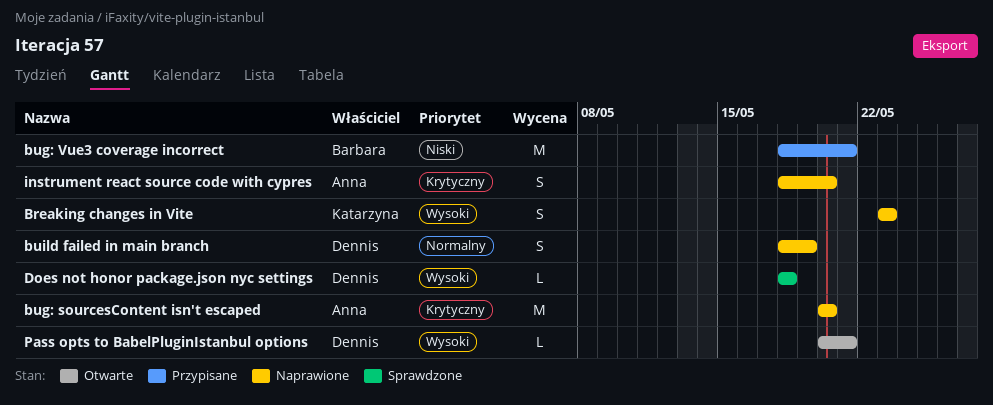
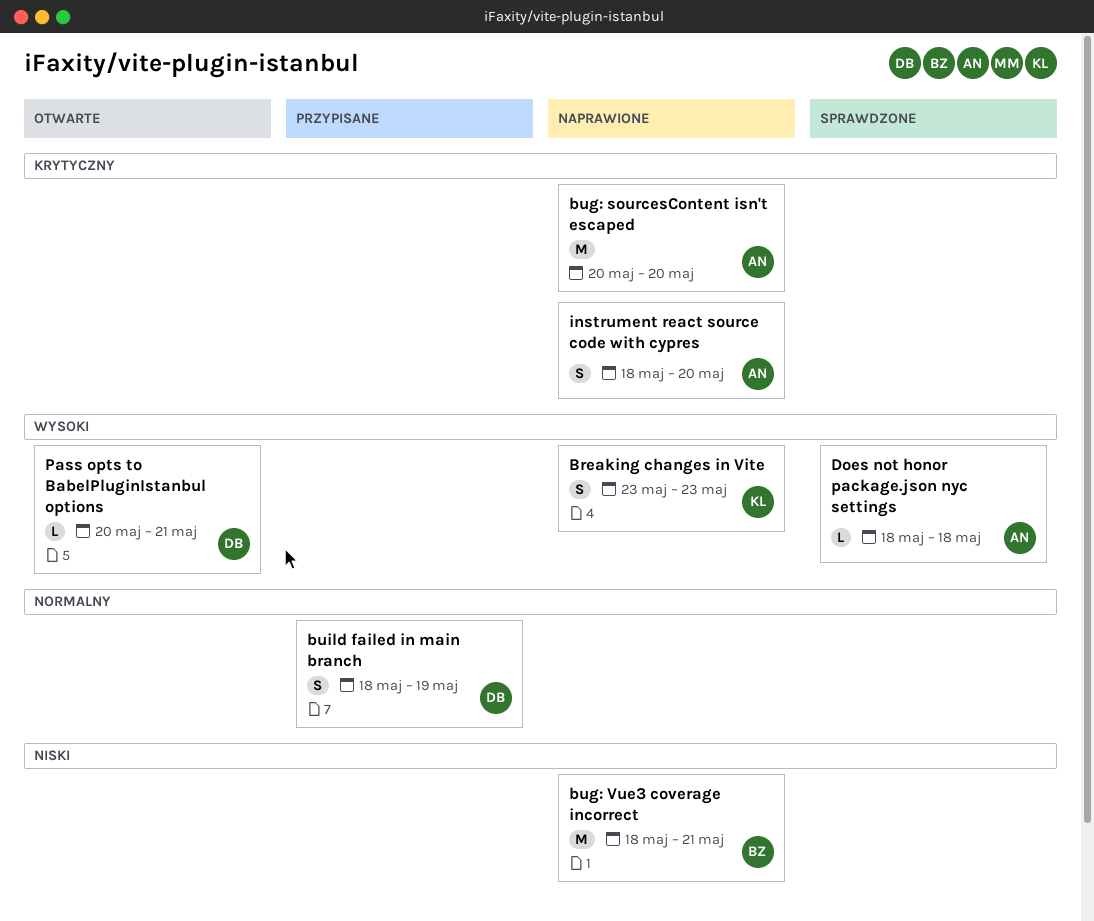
bug: Vue3 coverage incorrect, status: Przypisane -> Naprawione
build failed in main branch, status: Naprawione -> Przypisane
Does not honor package.json nyc settings, owner: Dennis -> Anna

